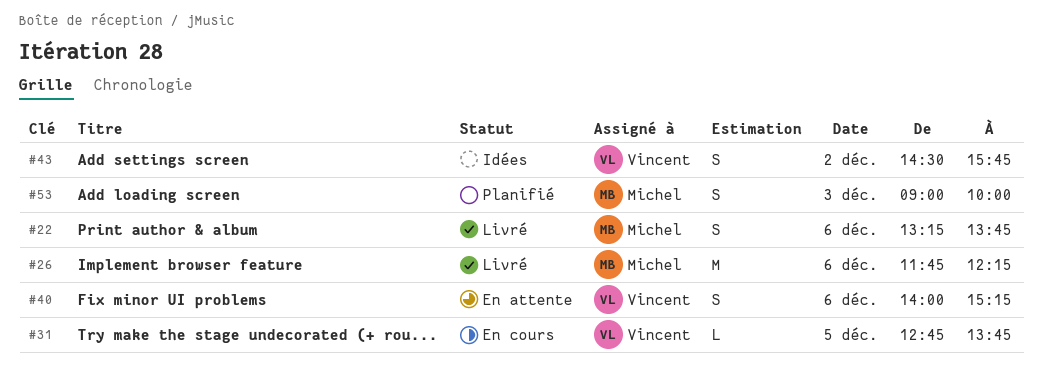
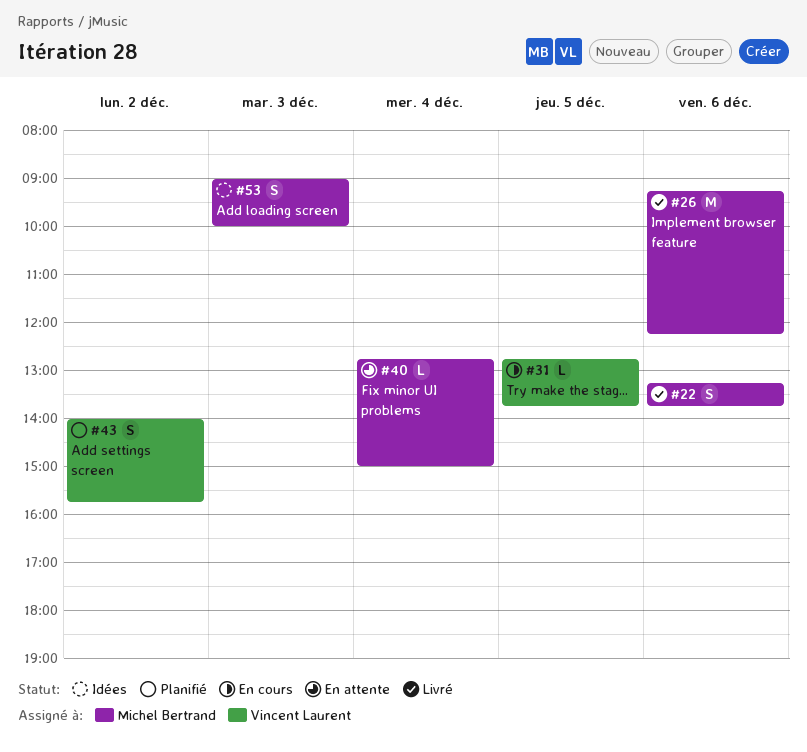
#26, begins: 11:45 -> 09:15
#40, owner: Vincent Laurent -> Michel Bertrand
#40, estimate: S -> L
#40, day: Dec 6 -> Dec 4
#40, begins: 14:00 -> 12:45
#40, ends: 15:15 -> 15:00
#43, status: Idées -> Planifié
#43, begins: 14:30 -> 14:00
#53, status: Planifié -> Idées

